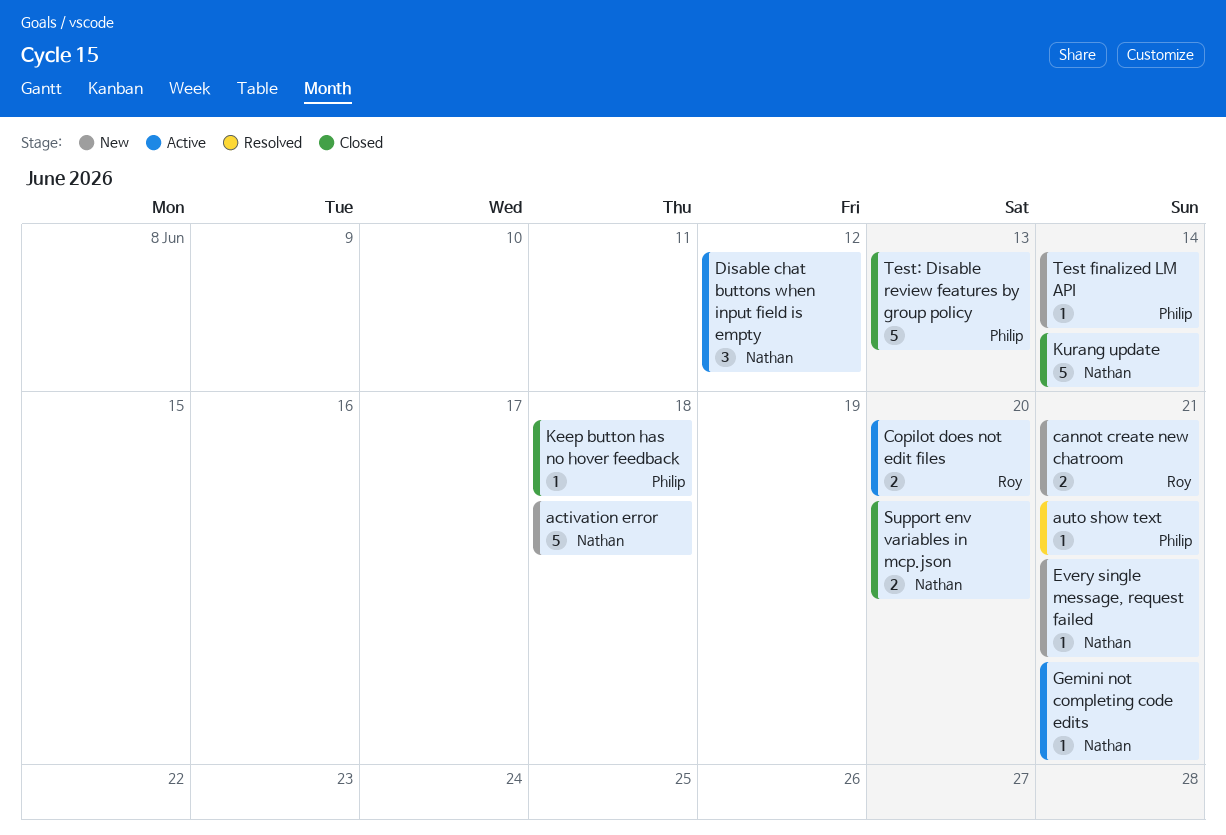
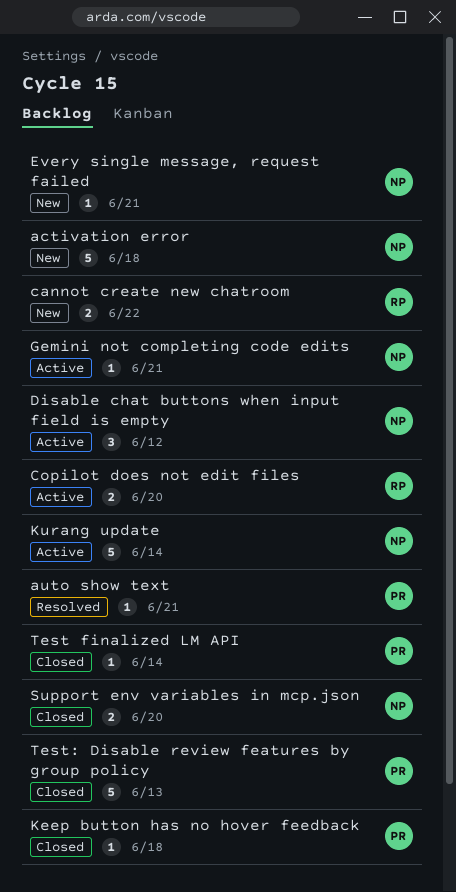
cannot create new chatroom, due: Jun 21 -> Jun 22
Kurang update, status: Closed -> Active
Test finalized LM API, status: New -> Closed

